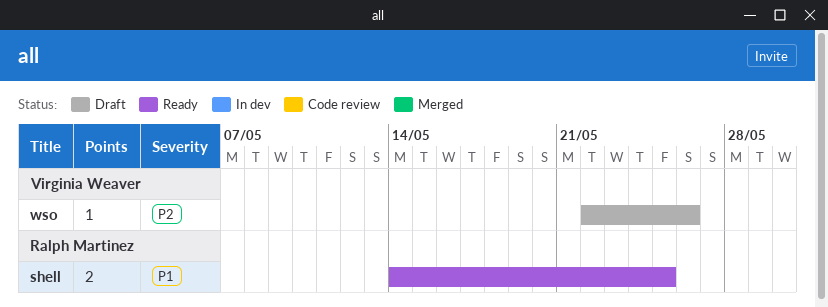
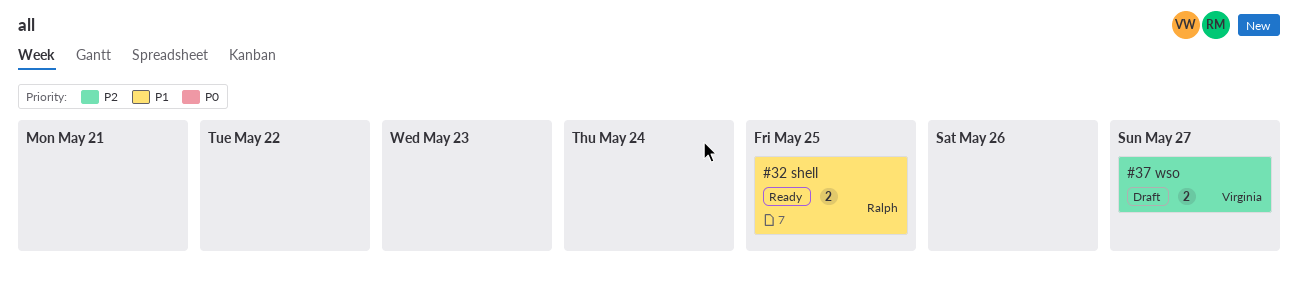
wso, estimate: 1 -> 2
wso, due: May 26 -> May 27

